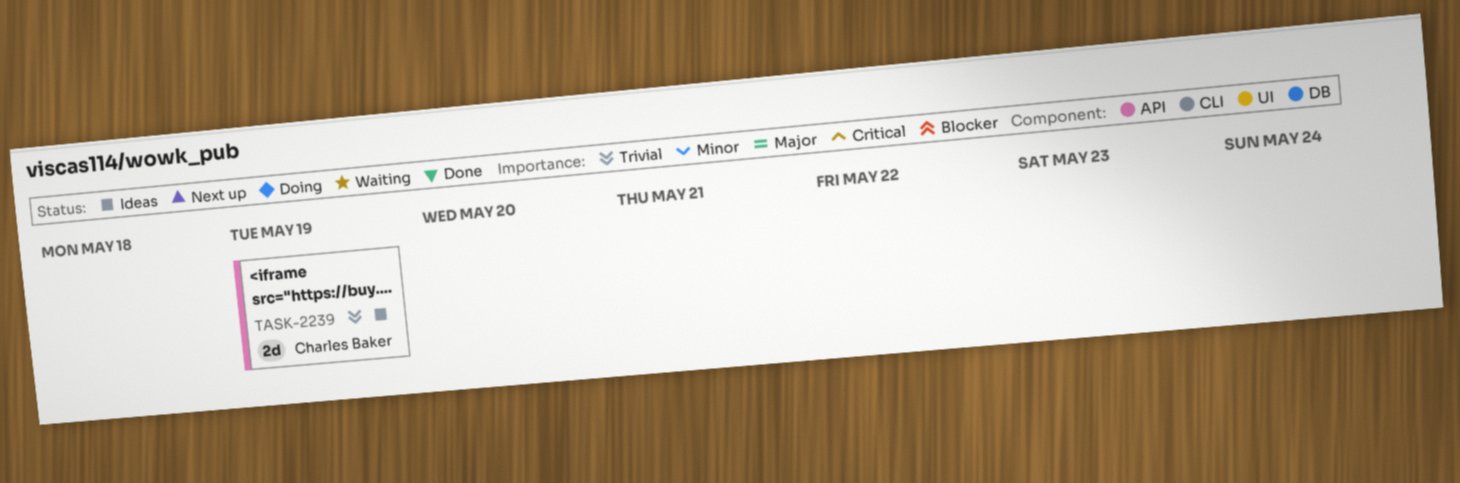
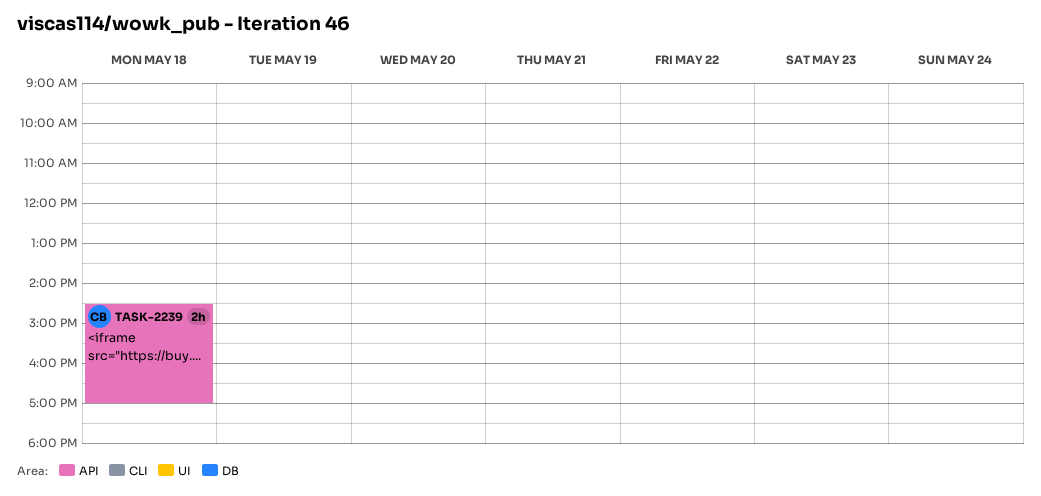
TASK-2239, estimate: 2d -> 2h
TASK-2239, day: May 19 -> May 18

